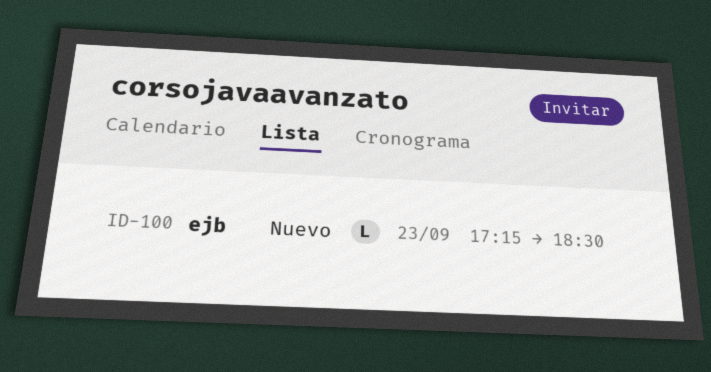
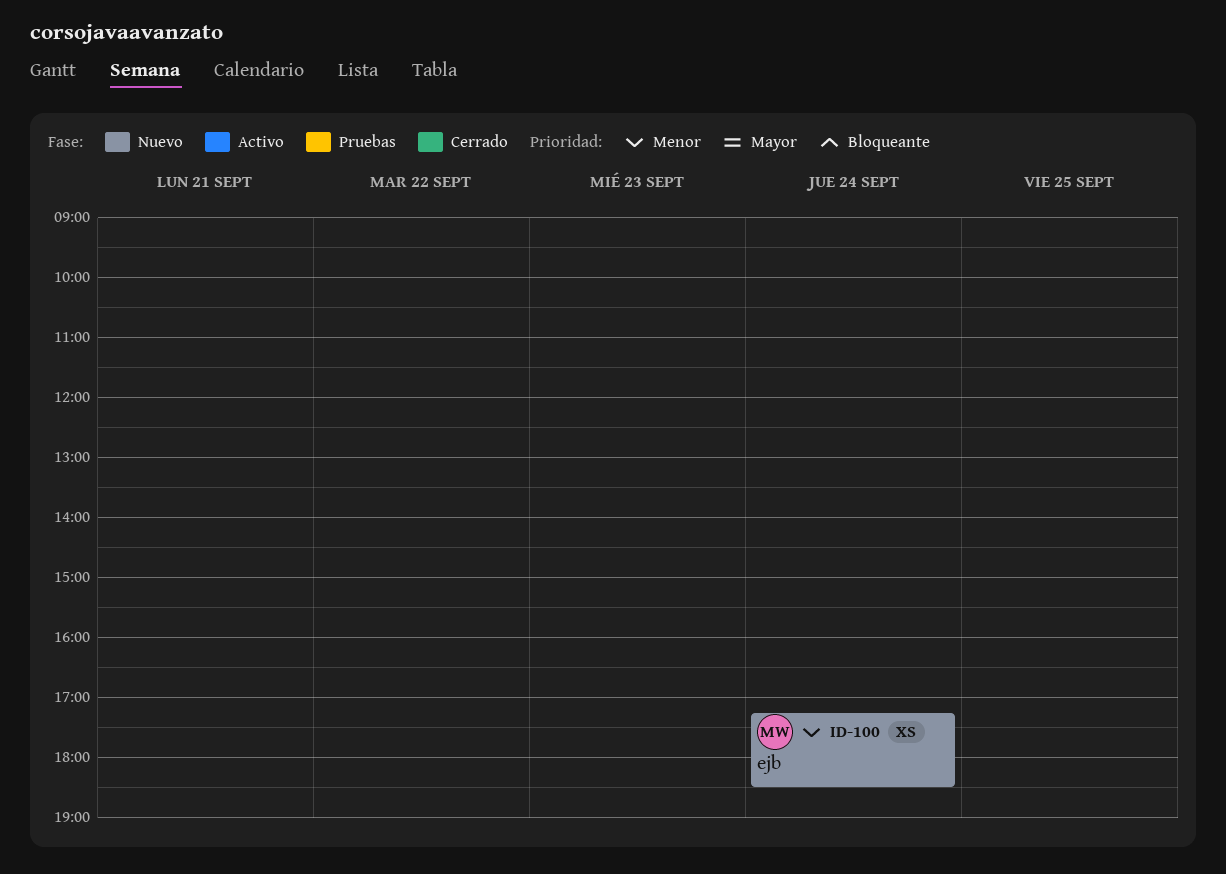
ID-100, estimate: L -> XS
ID-100, day: Sep 23 -> Sep 24

